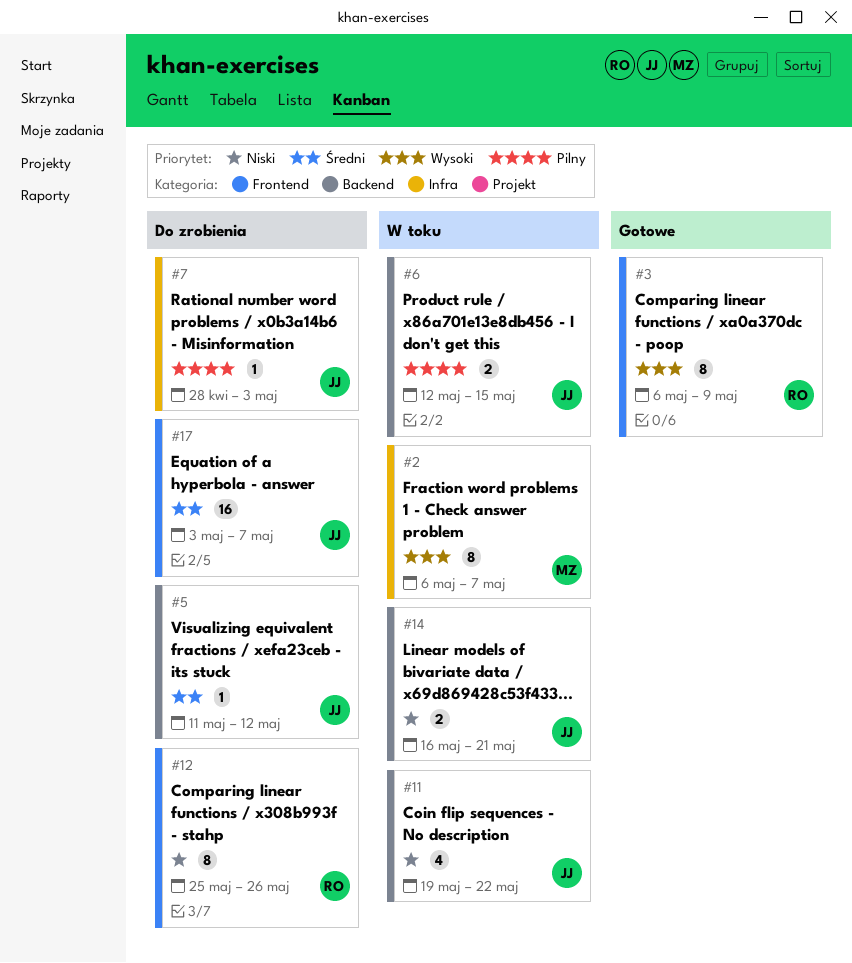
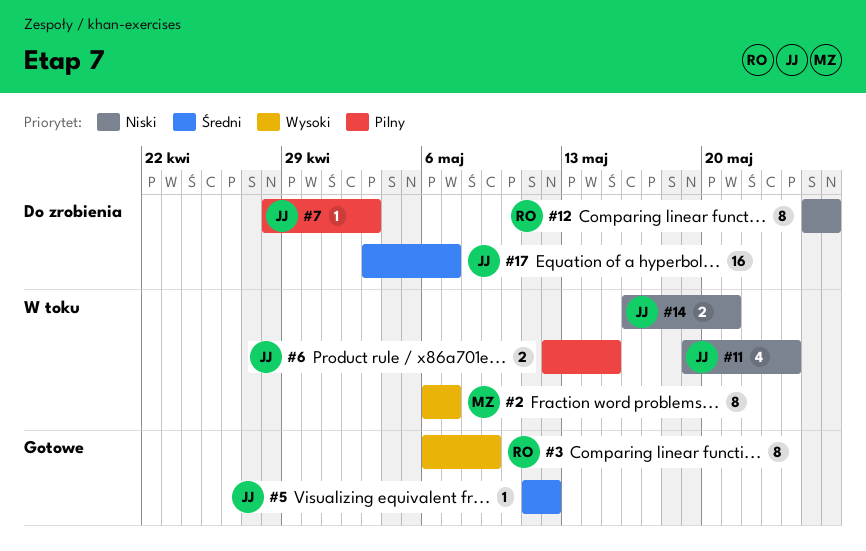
#5, status: Do zrobienia -> Gotowe
#11, due: May 22 -> May 24

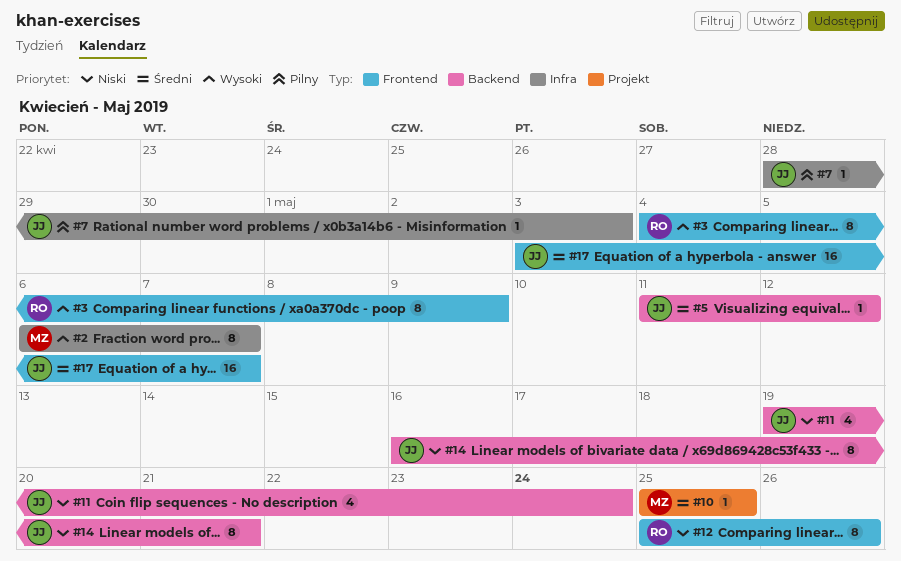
#3, start: May 6 -> May 4
#6: present -> none
#10: none -> present
#14, estimate: 2 -> 8

